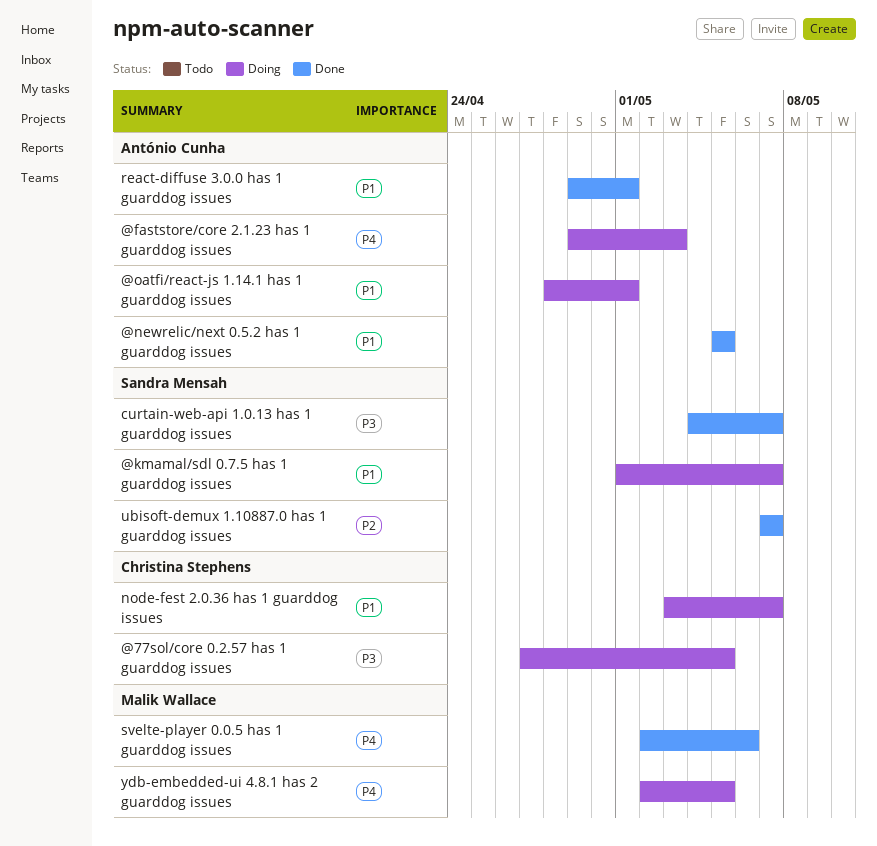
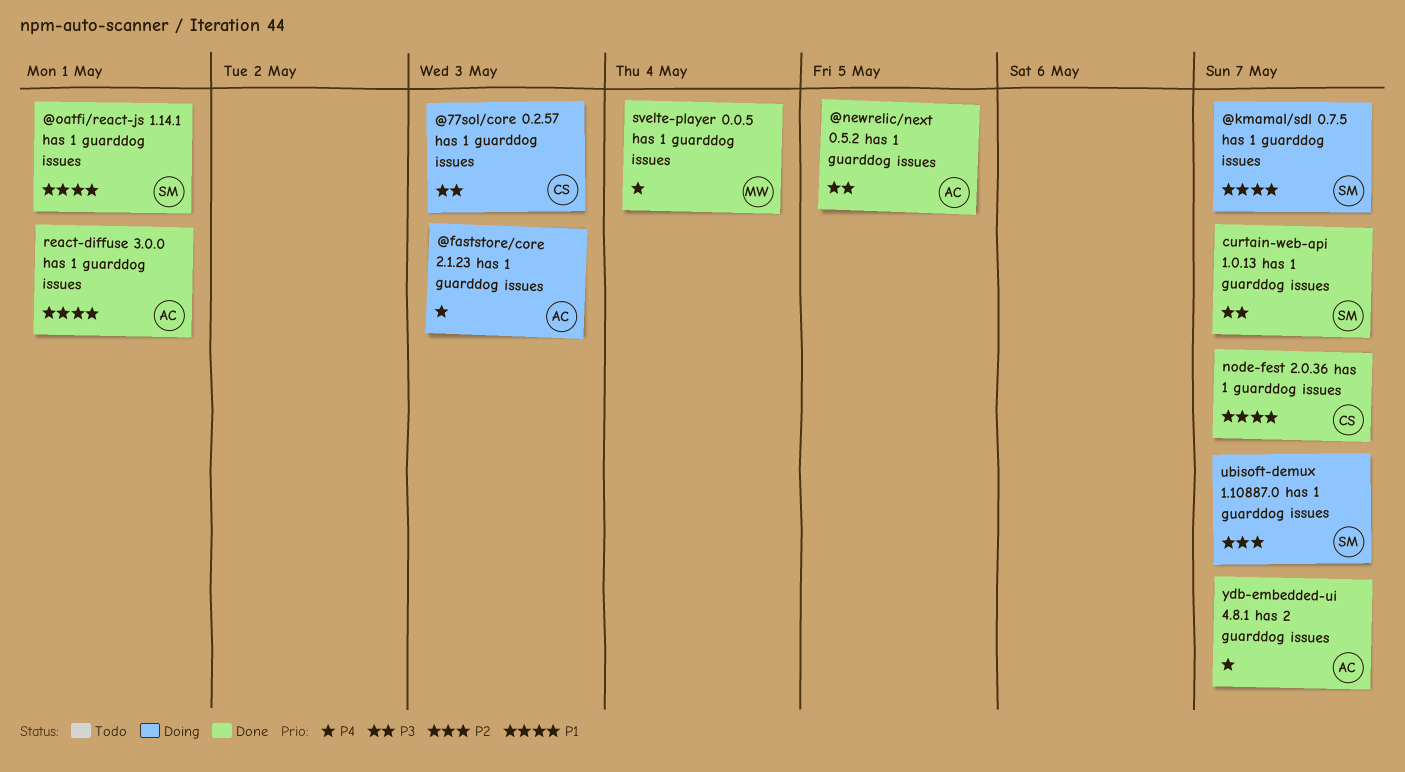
@77sol/core 0.2.57 has 1 guarddog issues, due: May 5 -> May 3
@newrelic/next 0.5.2 has 1 guarddog issues, priority: P1 -> P3
@oatfi/react-js 1.14.1 has 1 guarddog issues, status: Doing -> Done
@oatfi/react-js 1.14.1 has 1 guarddog issues, owner: António Cunha -> Sandra Mensah
node-fest 2.0.36 has 1 guarddog issues, status: Doing -> Done
svelte-player 0.0.5 has 1 guarddog issues, due: May 6 -> May 4
ubisoft-demux 1.10887.0 has 1 guarddog issues, status: Done -> Doing
ydb-embedded-ui 4.8.1 has 2 guarddog issues, status: Doing -> Done
ydb-embedded-ui 4.8.1 has 2 guarddog issues, owner: Malik Wallace -> António Cunha
ydb-embedded-ui 4.8.1 has 2 guarddog issues, due: May 5 -> May 7

